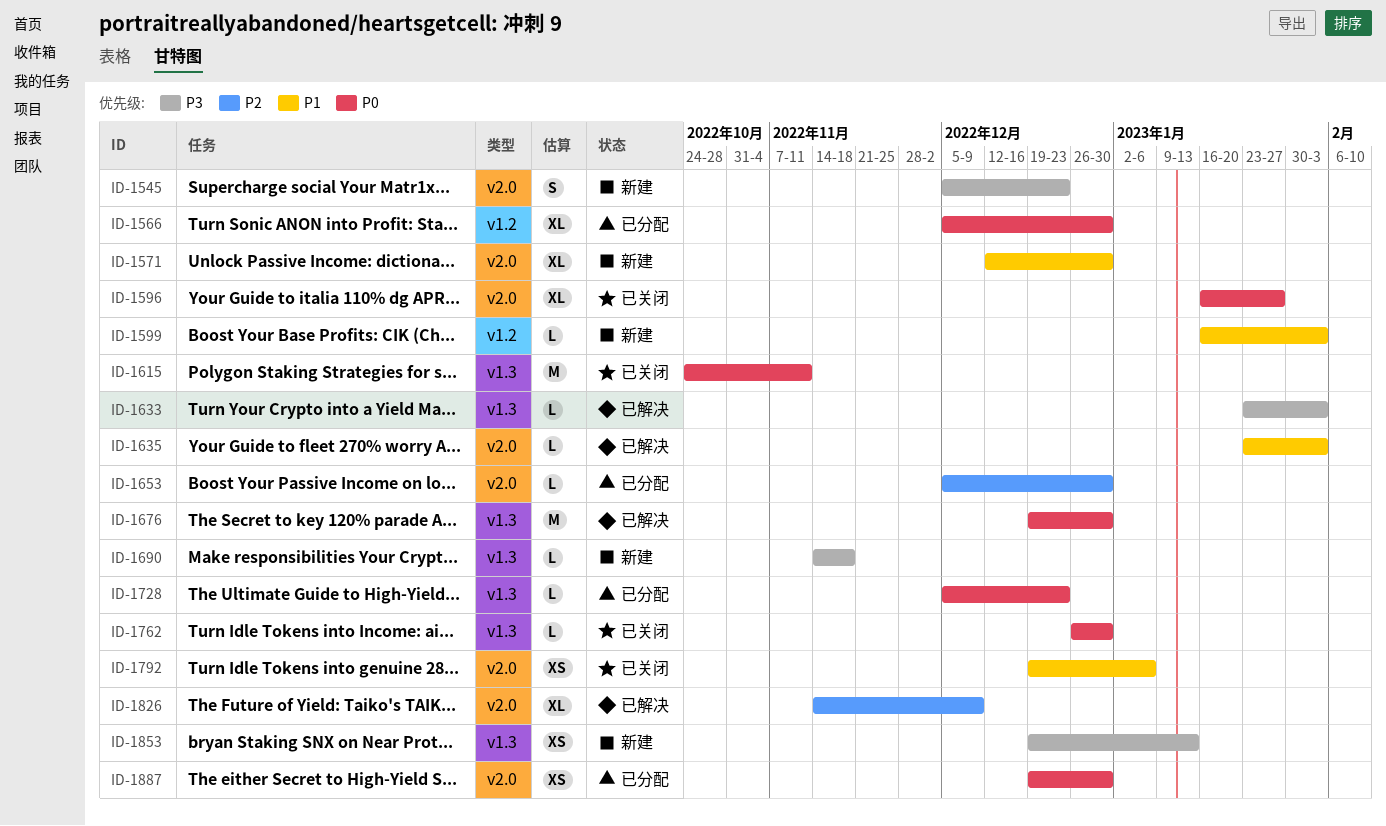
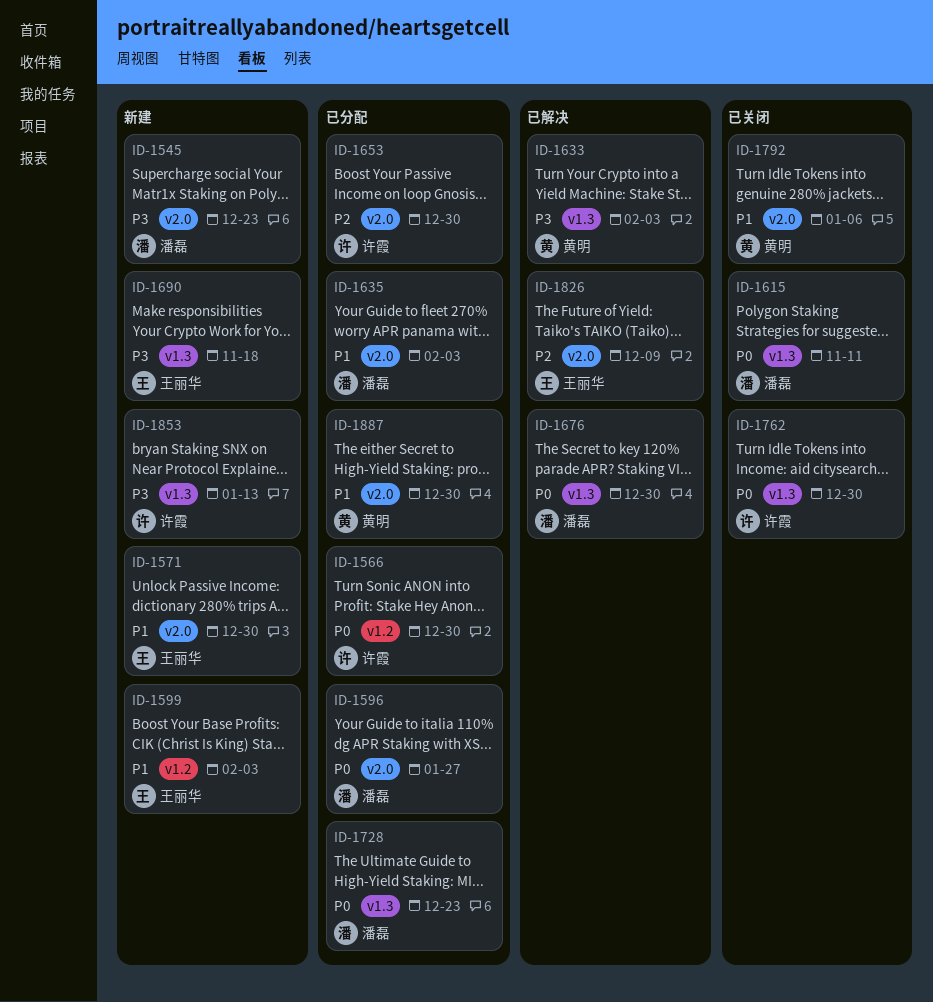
ID-1596, status: 已关闭 -> 已分配
ID-1635, status: 已解决 -> 已分配
ID-1887, priority: P0 -> P1

